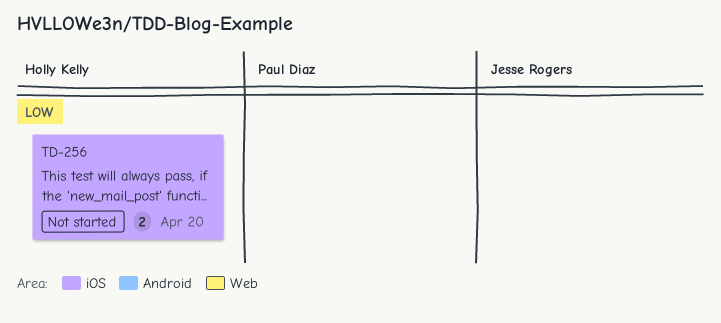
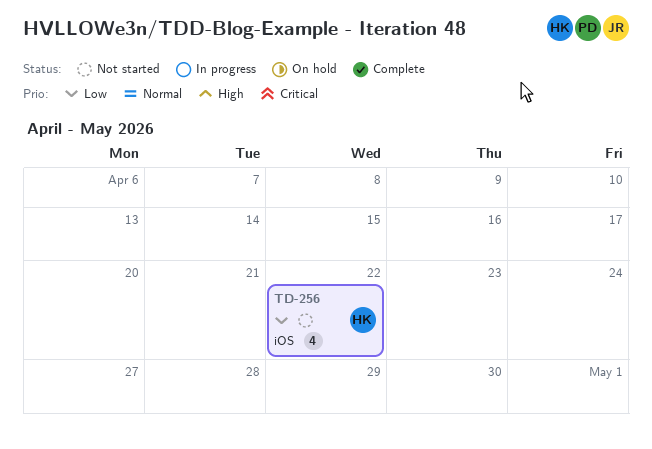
TD-256, estimate: 2 -> 4
TD-256, due: Apr 20 -> Apr 22

